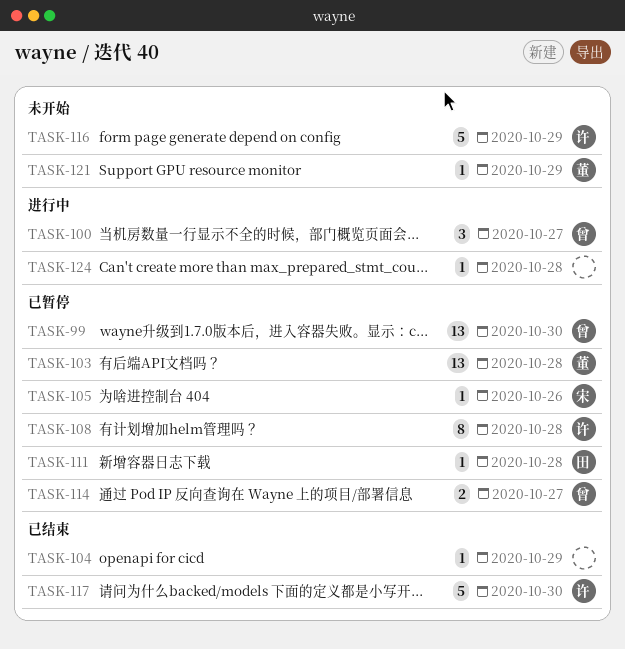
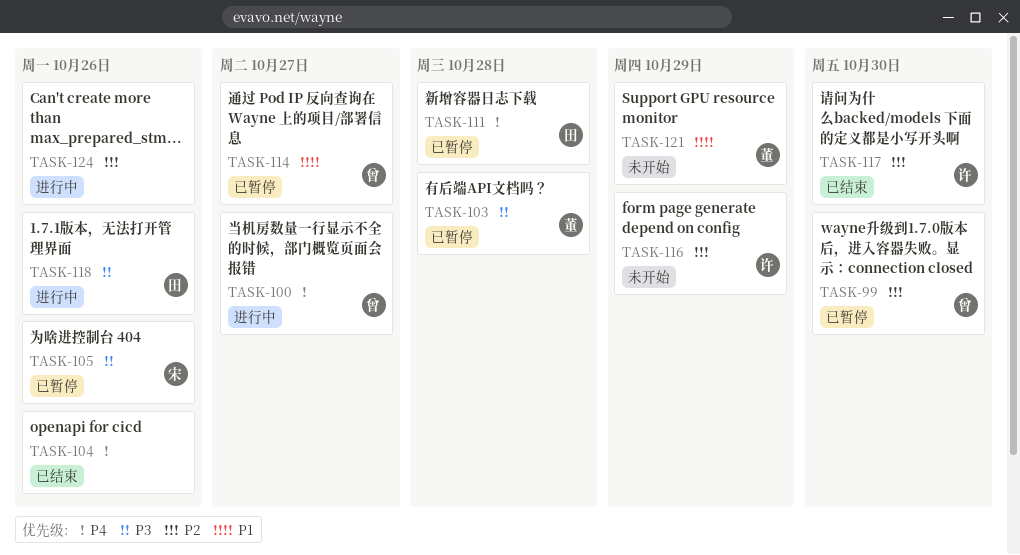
TASK-104, due: Oct 29 -> Oct 26
TASK-108: present -> none
TASK-118: none -> present
TASK-124, due: Oct 28 -> Oct 26

